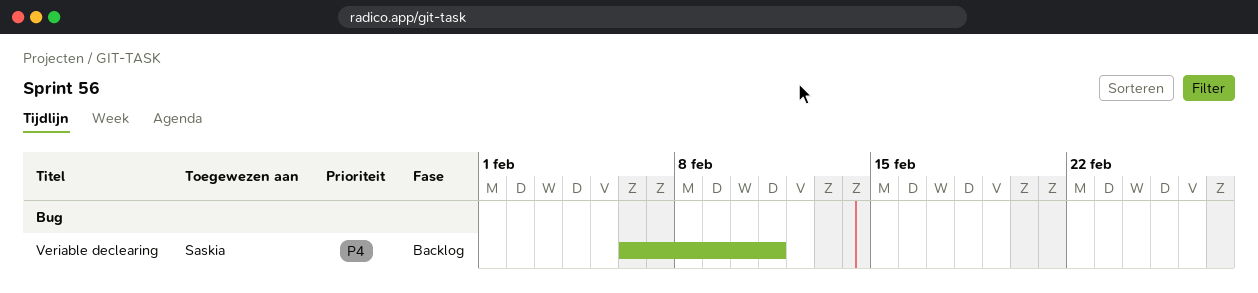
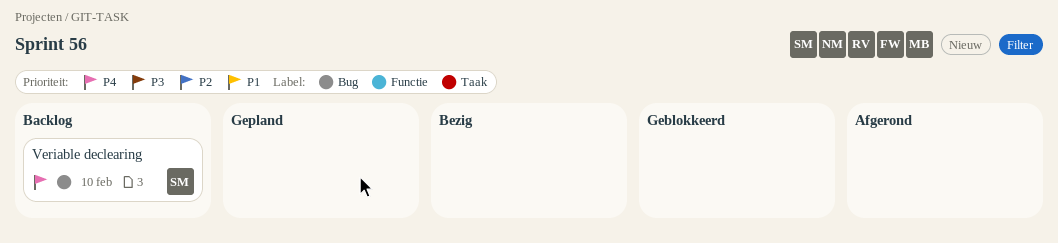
Veriable declearing, due: Feb 11 -> Feb 10

